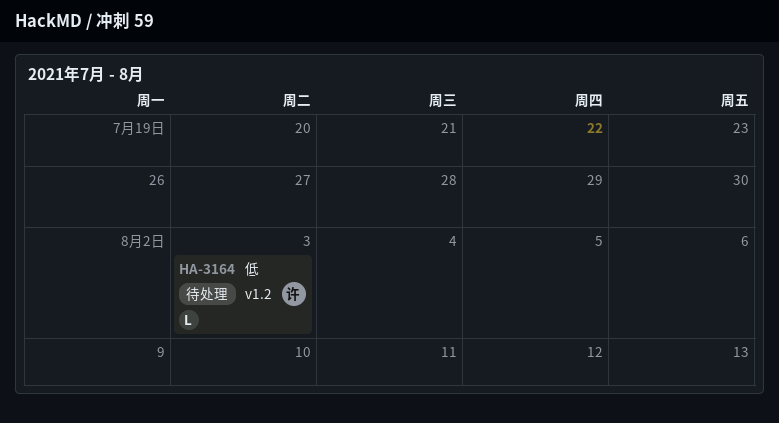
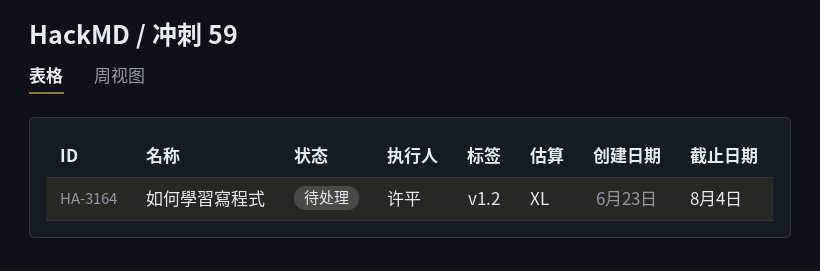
HA-3164, estimate: L -> XL
HA-3164, due: Aug 3 -> Aug 4

